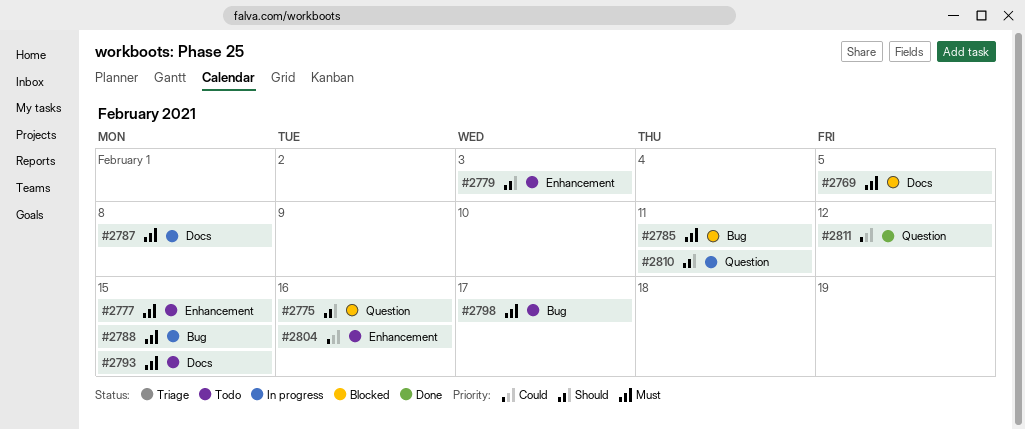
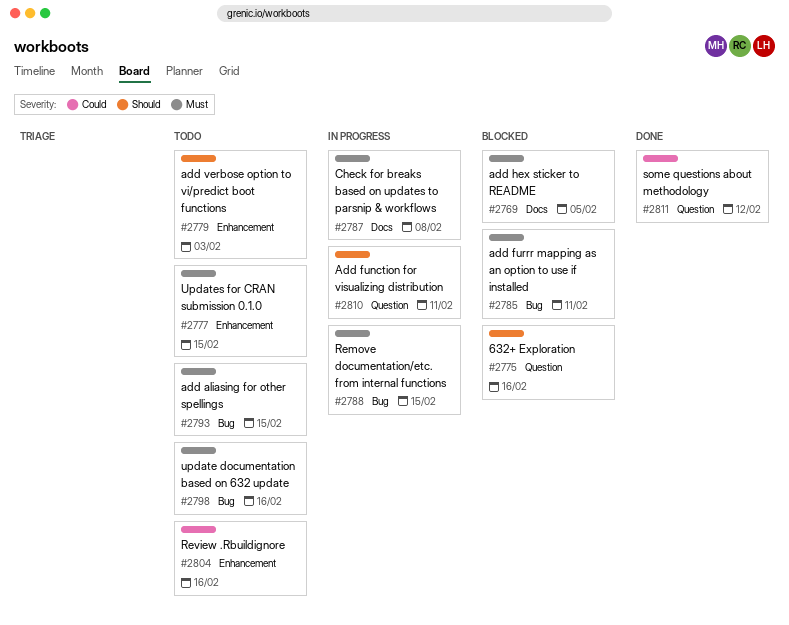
#2793, label: Docs -> Bug
#2798, due: Feb 17 -> Feb 16

